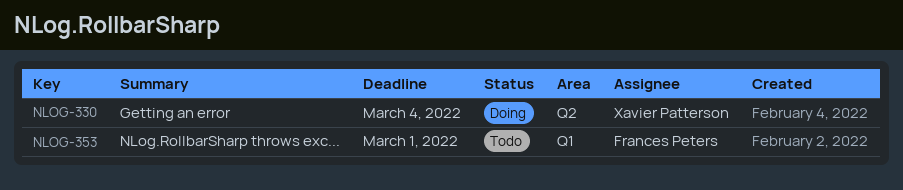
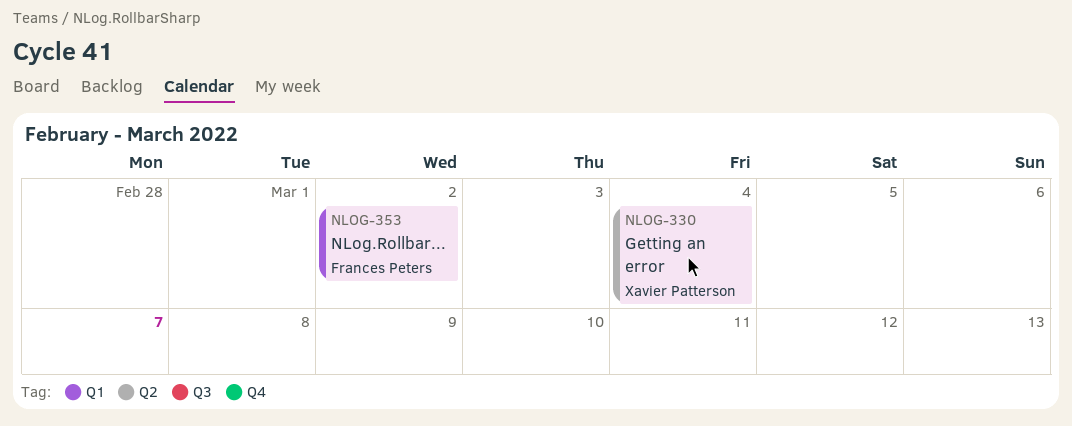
NLOG-353, due: Mar 1 -> Mar 2

